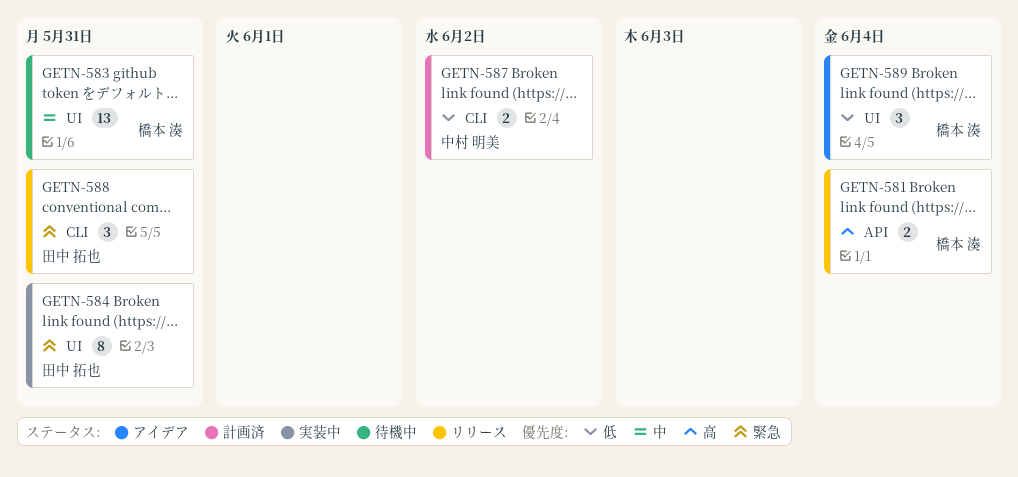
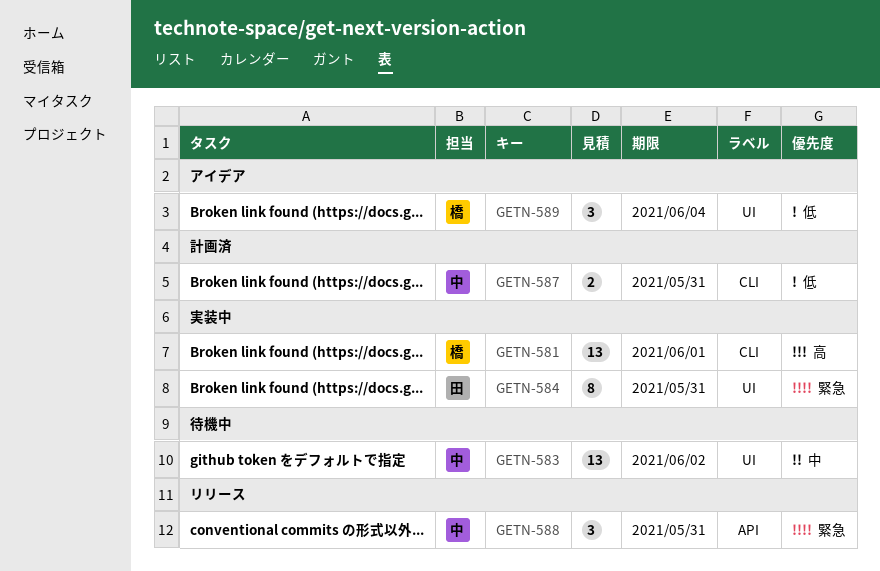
GETN-581, status: リリース -> 実装中
GETN-581, label: API -> CLI
GETN-581, estimate: 2 -> 13
GETN-581, due: Jun 4 -> Jun 1
GETN-583, owner: 橋本 湊 -> 中村 明美
GETN-583, due: May 31 -> Jun 2
GETN-587, due: Jun 2 -> May 31
GETN-588, owner: 田中 拓也 -> 中村 明美
GETN-588, label: CLI -> API

